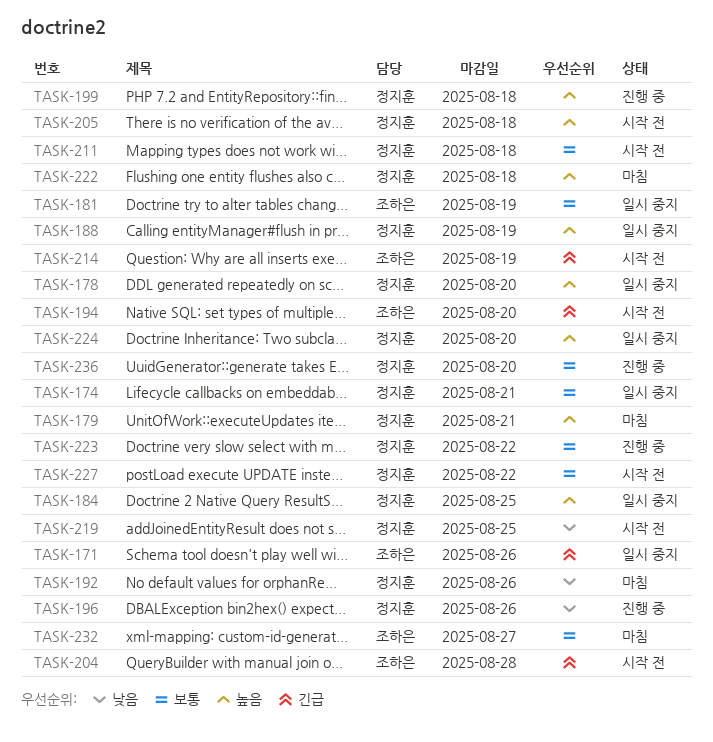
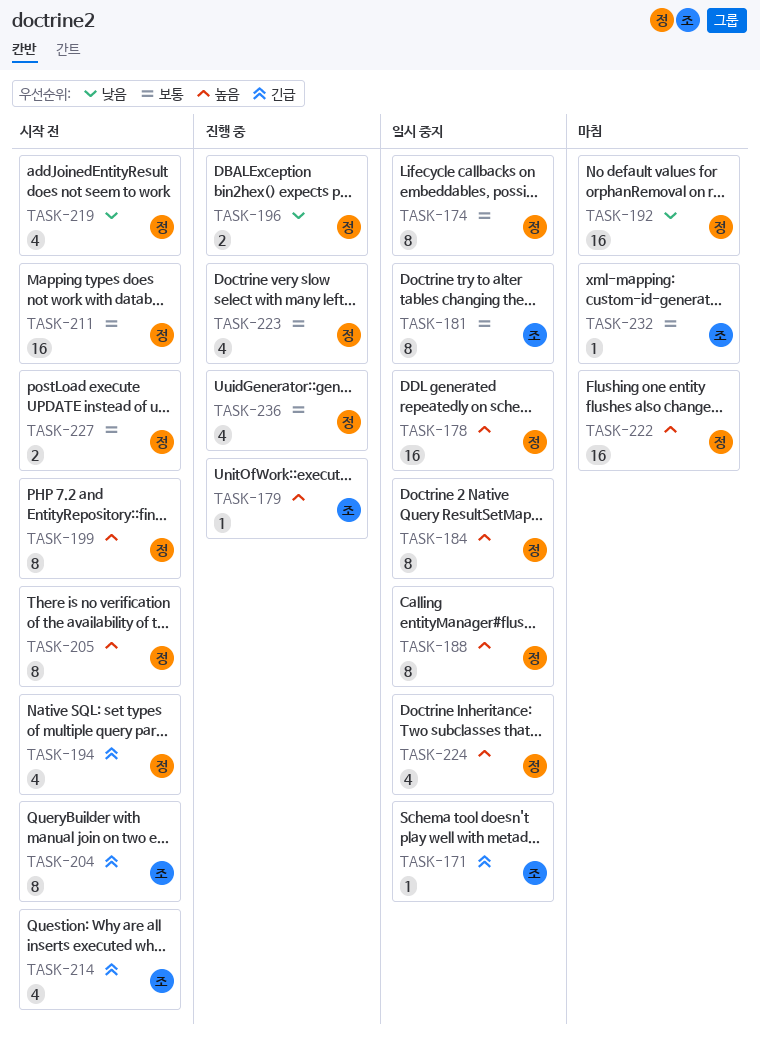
TASK-179, status: 마침 -> 진행 중
TASK-179, owner: 정지훈 -> 조하은
TASK-194, owner: 조하은 -> 정지훈
TASK-199, status: 진행 중 -> 시작 전

